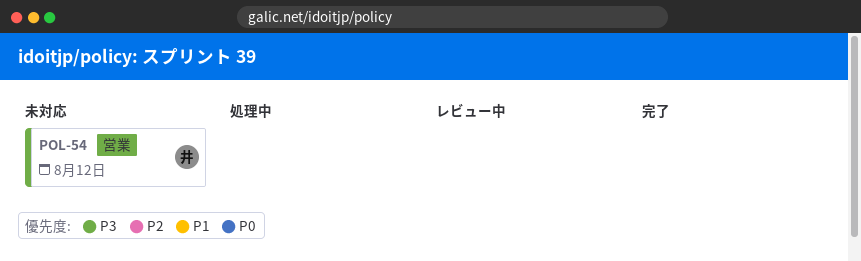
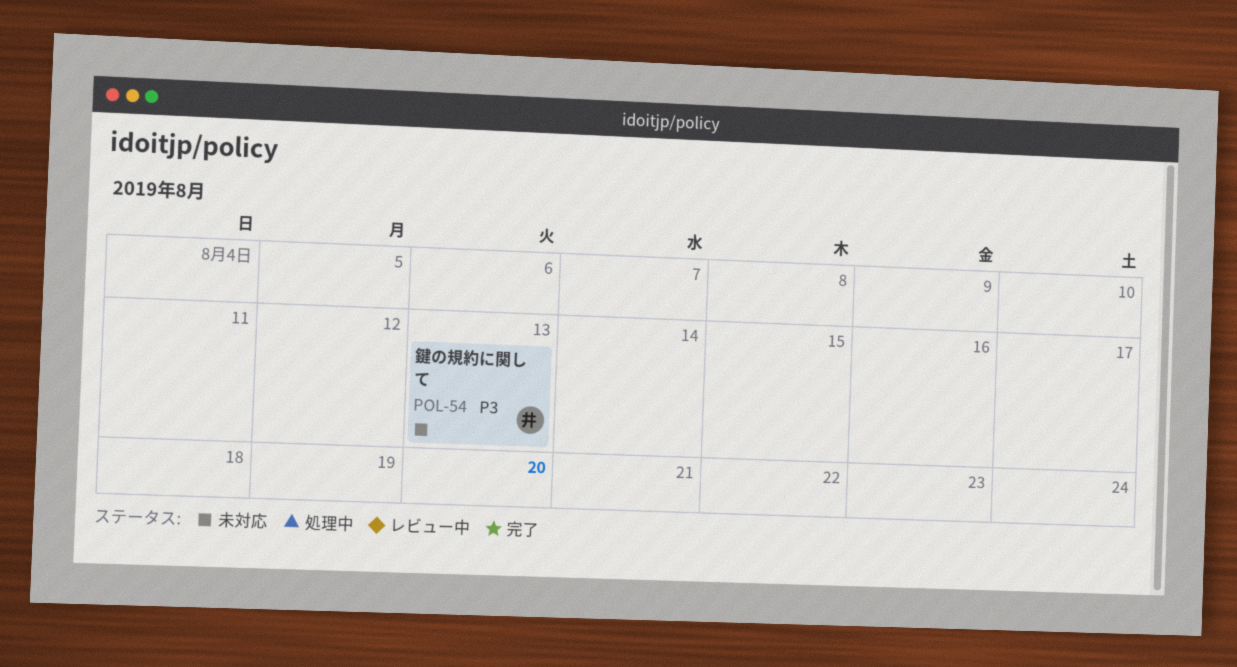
POL-54, due: Aug 12 -> Aug 13

